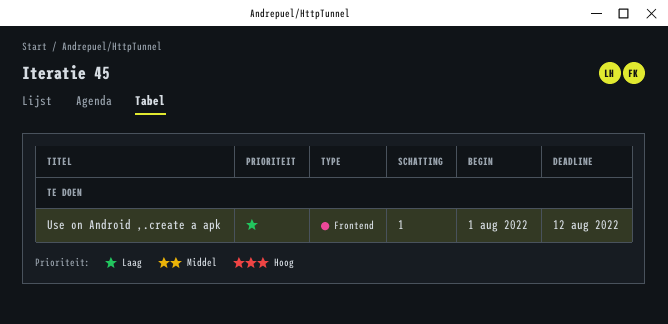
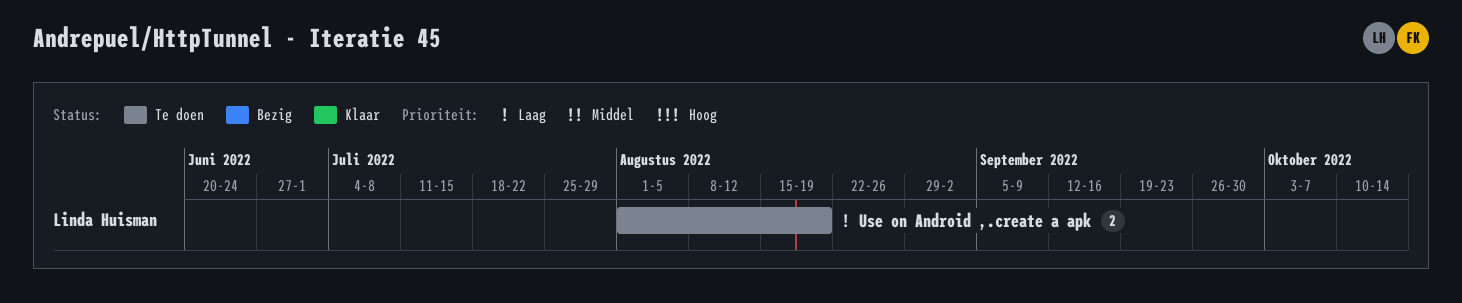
Use on Android ,.create a apk, estimate: 1 -> 2
Use on Android ,.create a apk, due: Aug 12 -> Aug 19

